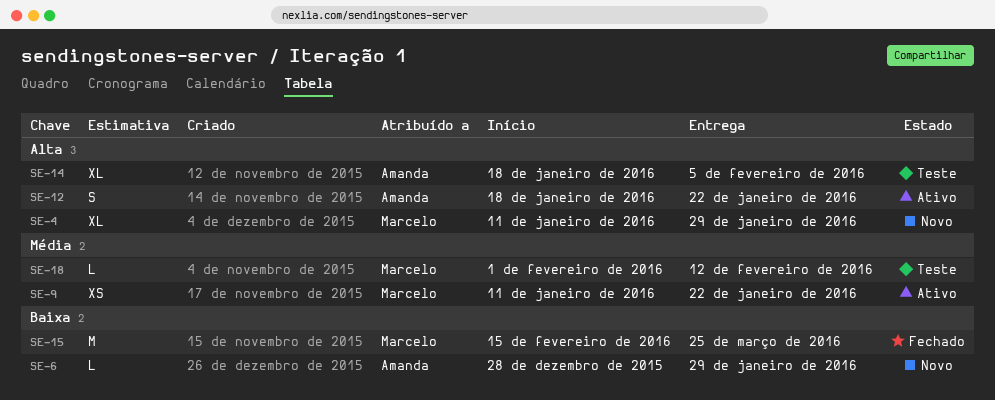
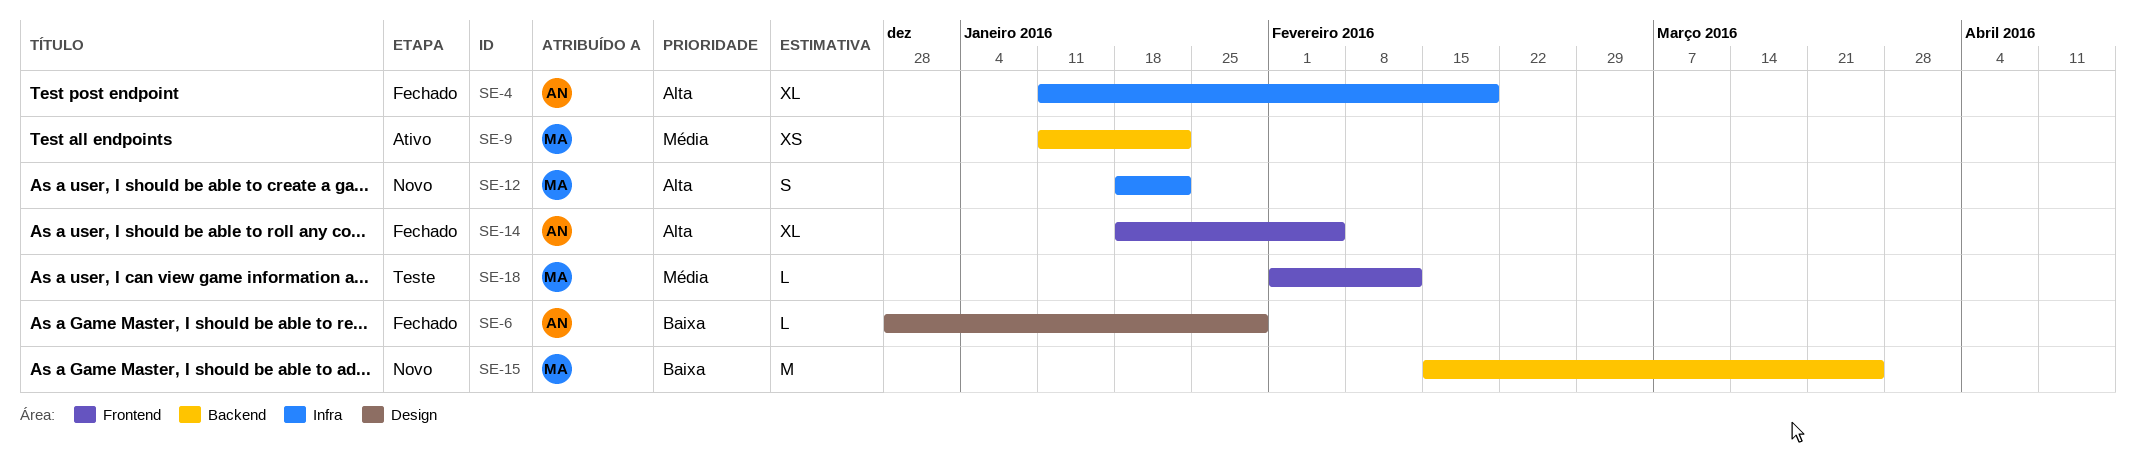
SE-4, status: Novo -> Fechado
SE-4, owner: Marcelo -> Amanda
SE-4, due: Jan 29 -> Feb 19
SE-6, status: Novo -> Fechado
SE-12, status: Ativo -> Novo
SE-12, owner: Amanda -> Marcelo
SE-14, status: Teste -> Fechado
SE-15, status: Fechado -> Novo

